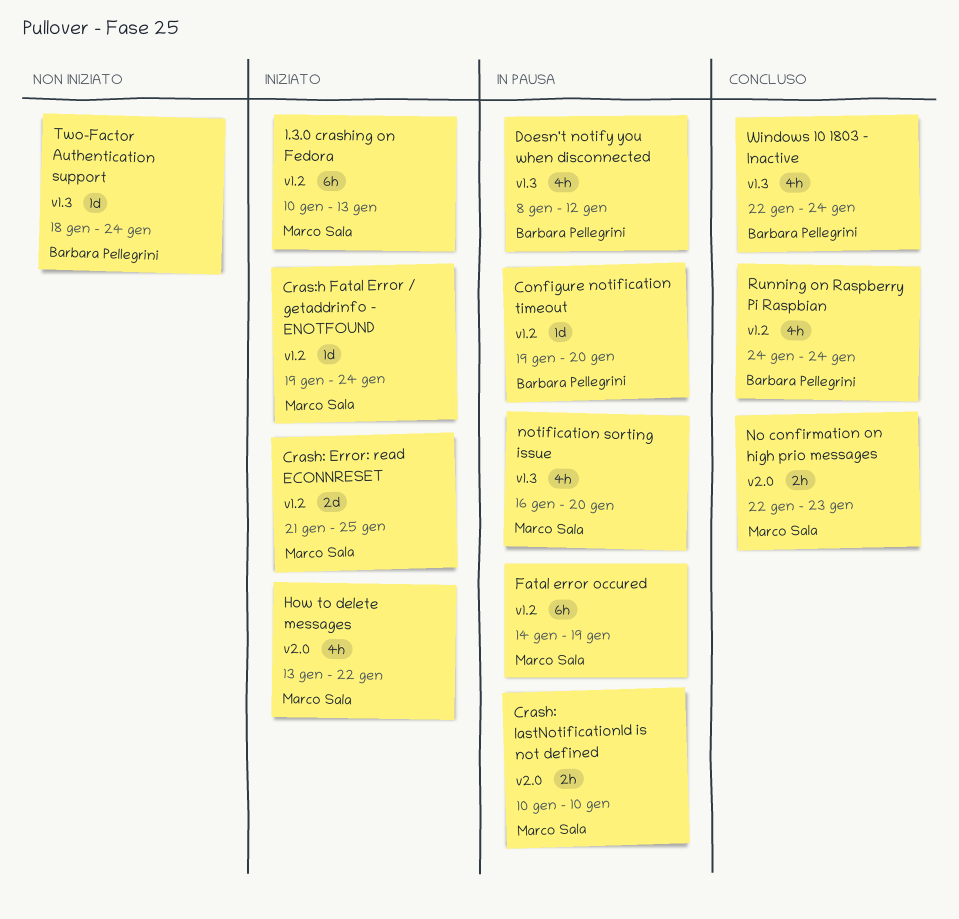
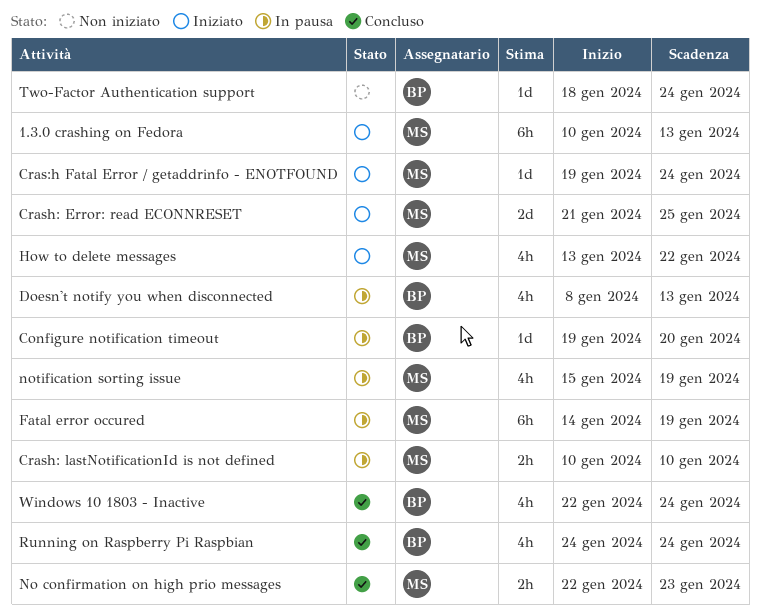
Doesn't notify you when disconnected, due: Jan 12 -> Jan 13
notification sorting issue, start: Jan 16 -> Jan 15
notification sorting issue, due: Jan 20 -> Jan 19

